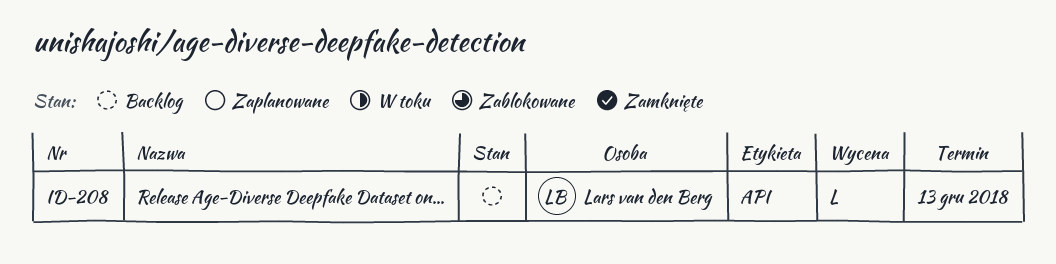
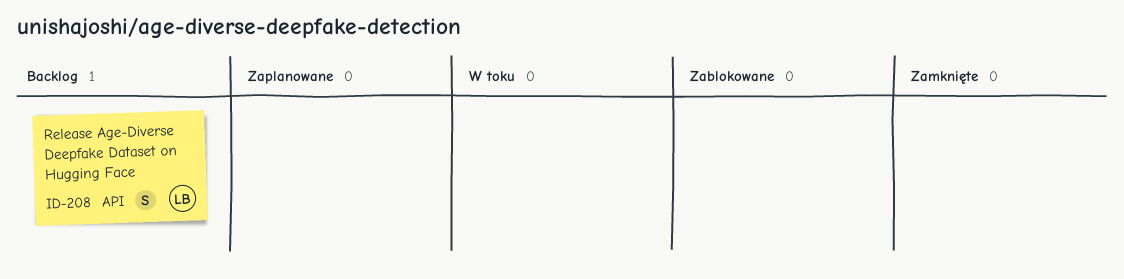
ID-208, estimate: L -> S

